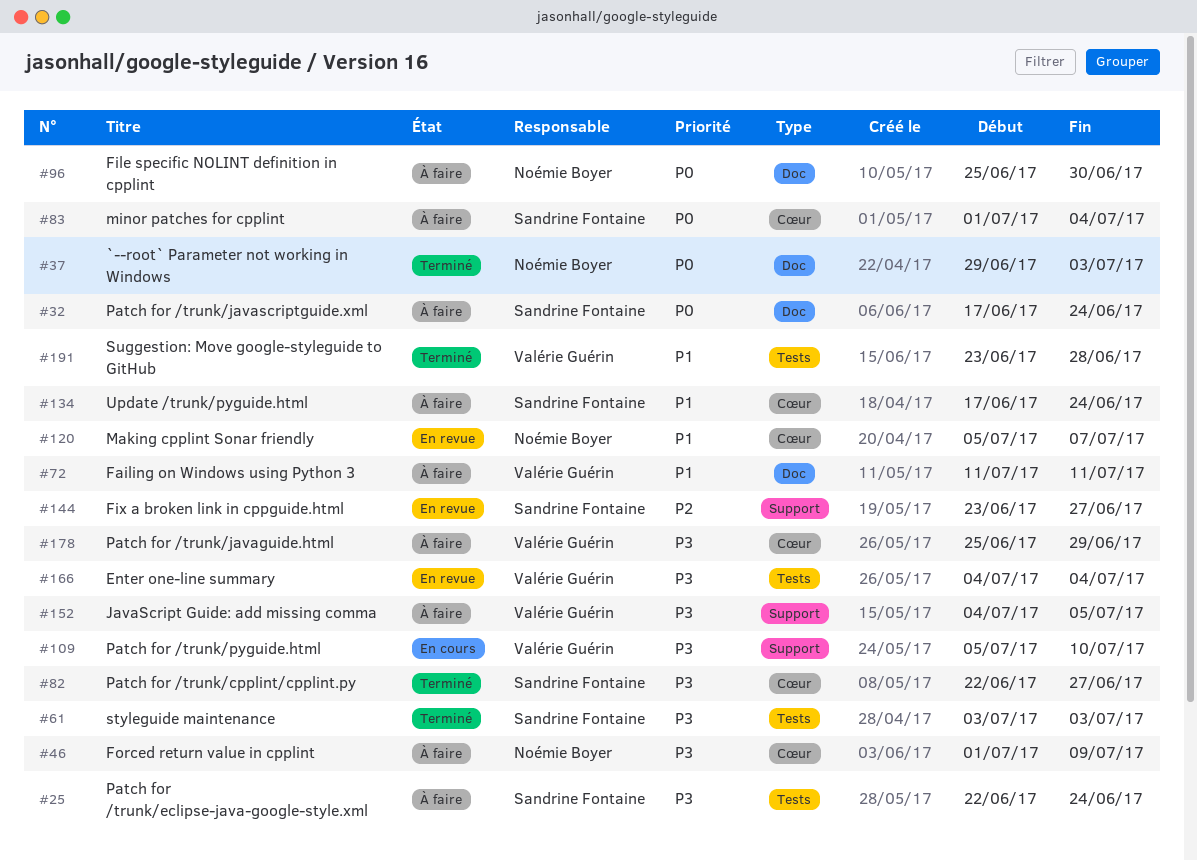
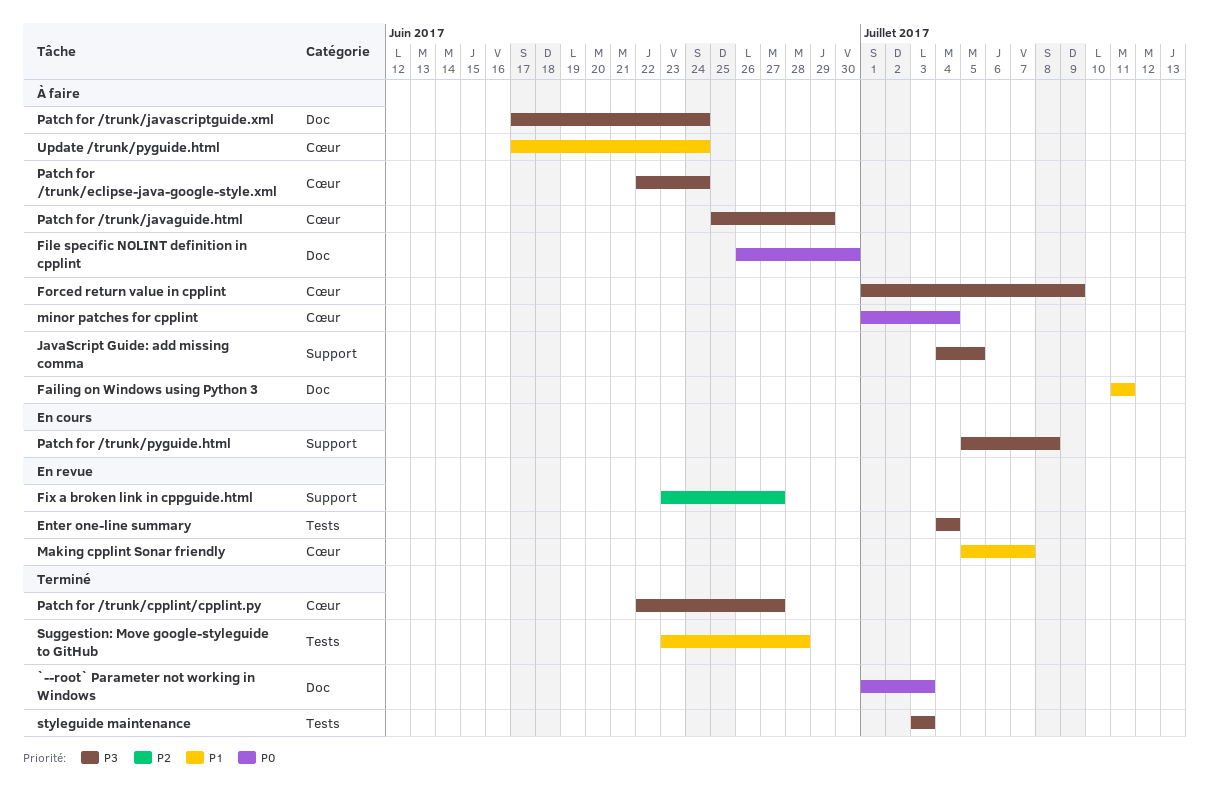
`--root` Parameter not working in Windows, start: Jun 29 -> Jul 1
File specific NOLINT definition in cpplint, start: Jun 25 -> Jun 26
Patch for /trunk/eclipse-java-google-style.xml, label: Tests -> Cœur
Patch for /trunk/javascriptguide.xml, priority: P0 -> P3
Patch for /trunk/pyguide.html, due: Jul 10 -> Jul 8

